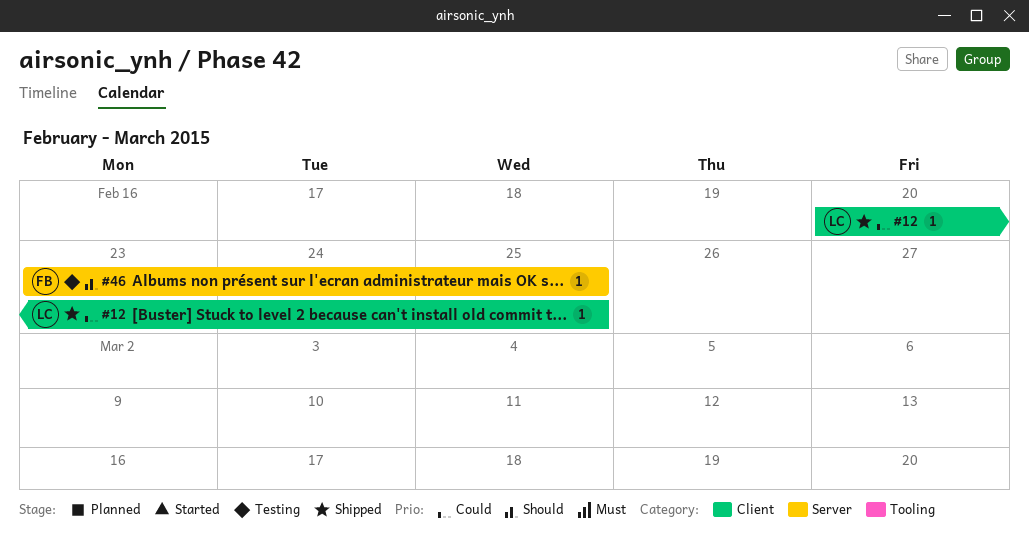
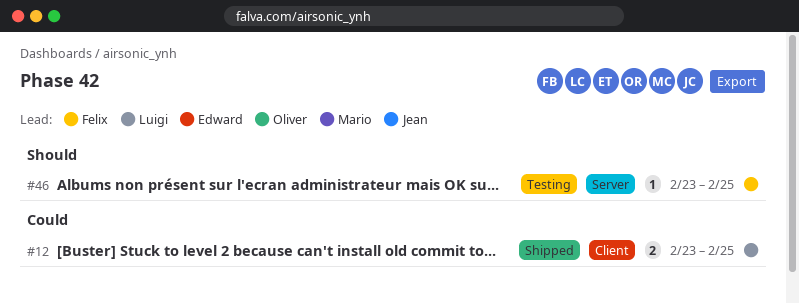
#12, estimate: 1 -> 2
#12, start: Feb 20 -> Feb 23

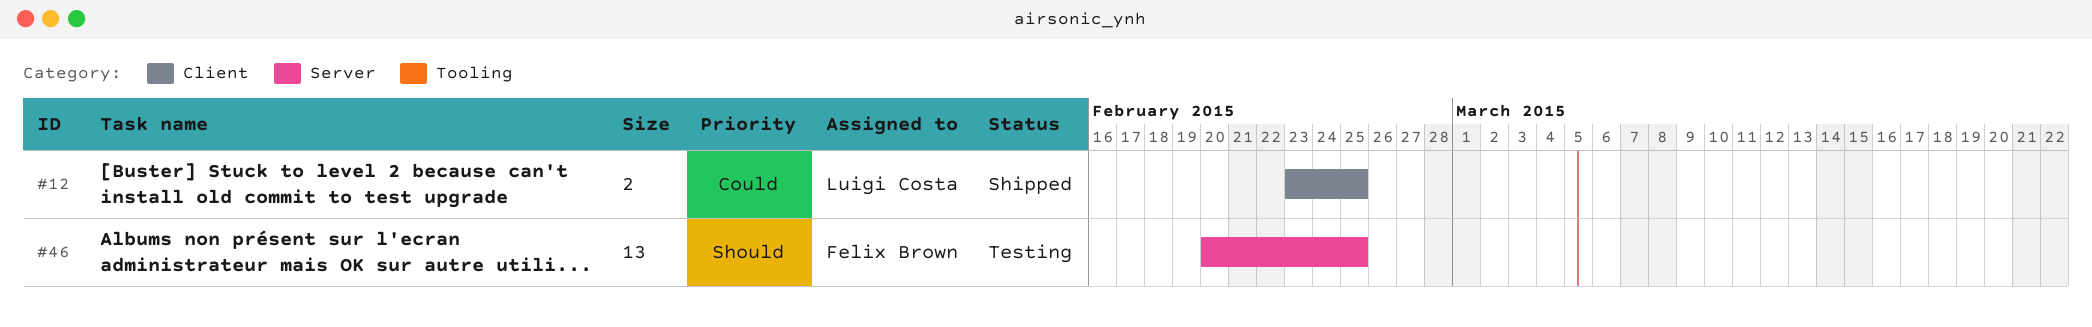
#46, estimate: 1 -> 13
#46, start: Feb 23 -> Feb 20

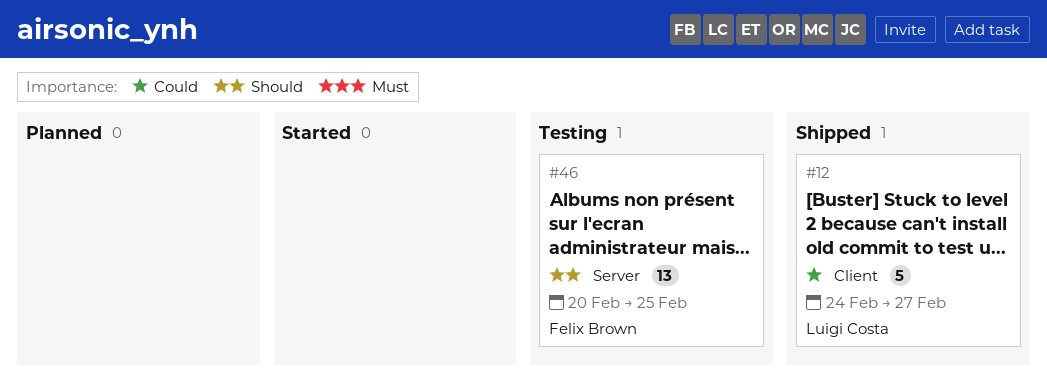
#12, estimate: 2 -> 5
#12, start: Feb 23 -> Feb 24
#12, due: Feb 25 -> Feb 27

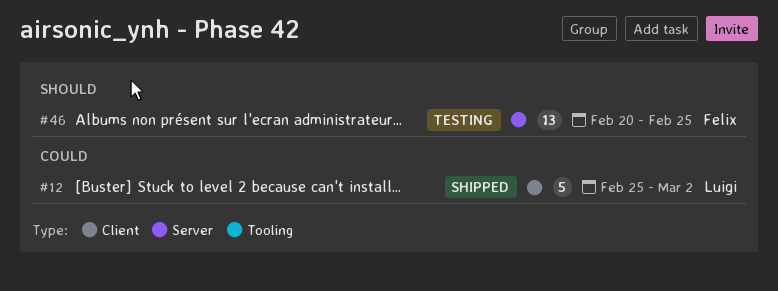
#12, start: Feb 24 -> Feb 25
#12, due: Feb 27 -> Mar 2

